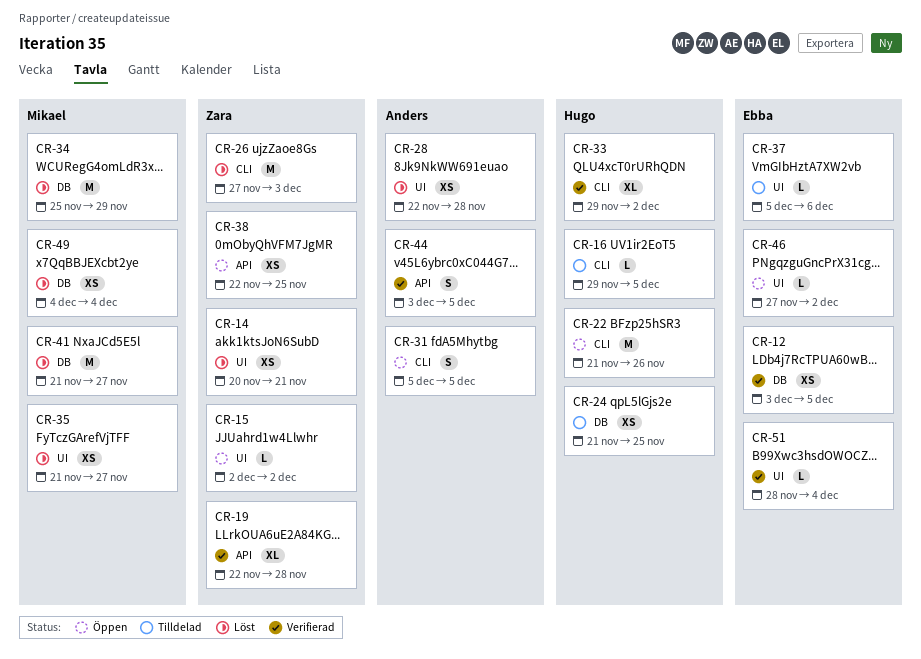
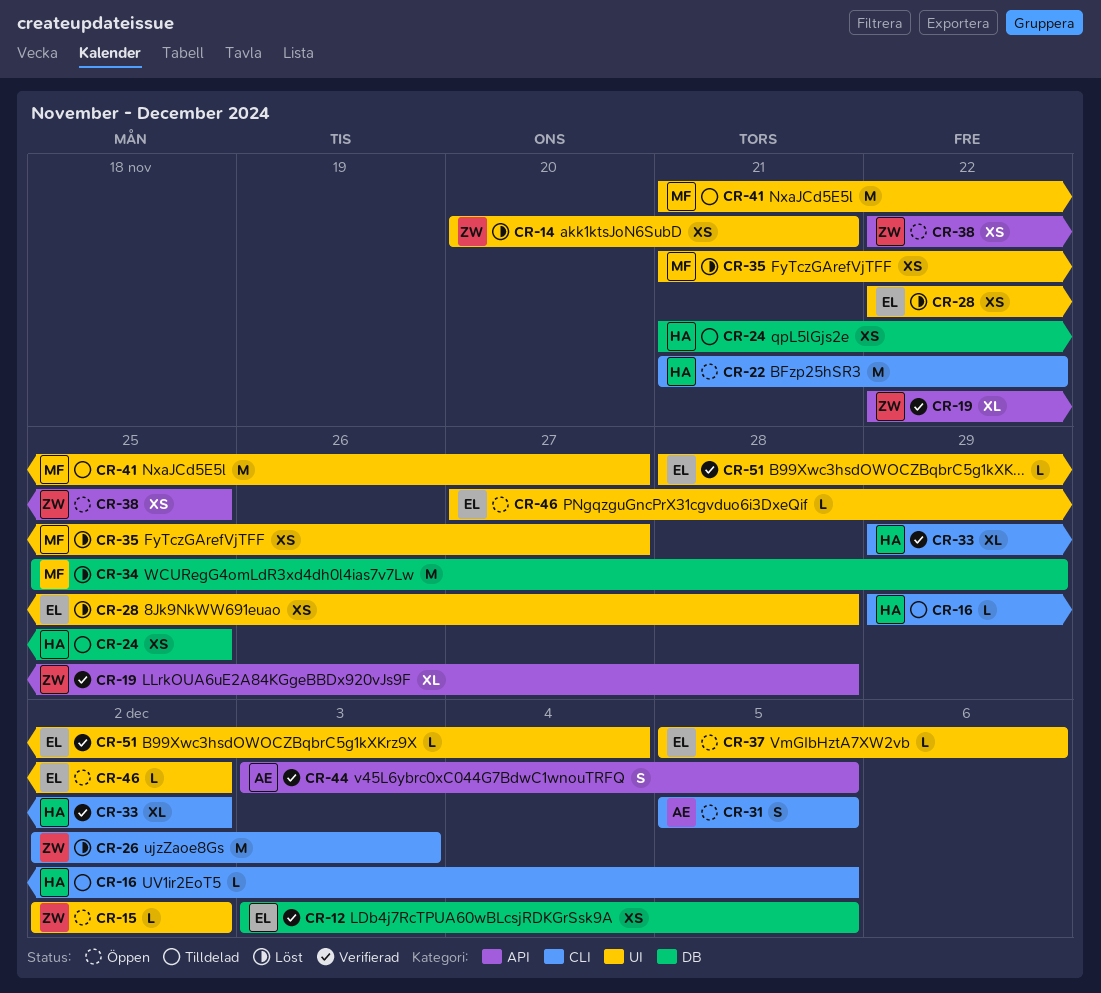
CR-22, due: Nov 26 -> Nov 22
CR-26, start: Nov 27 -> Dec 2
CR-28, owner: Anders -> Ebba
CR-37, status: Tilldelad -> Öppen
CR-41, status: Löst -> Tilldelad
CR-41, label: DB -> UI
CR-49: present -> none

